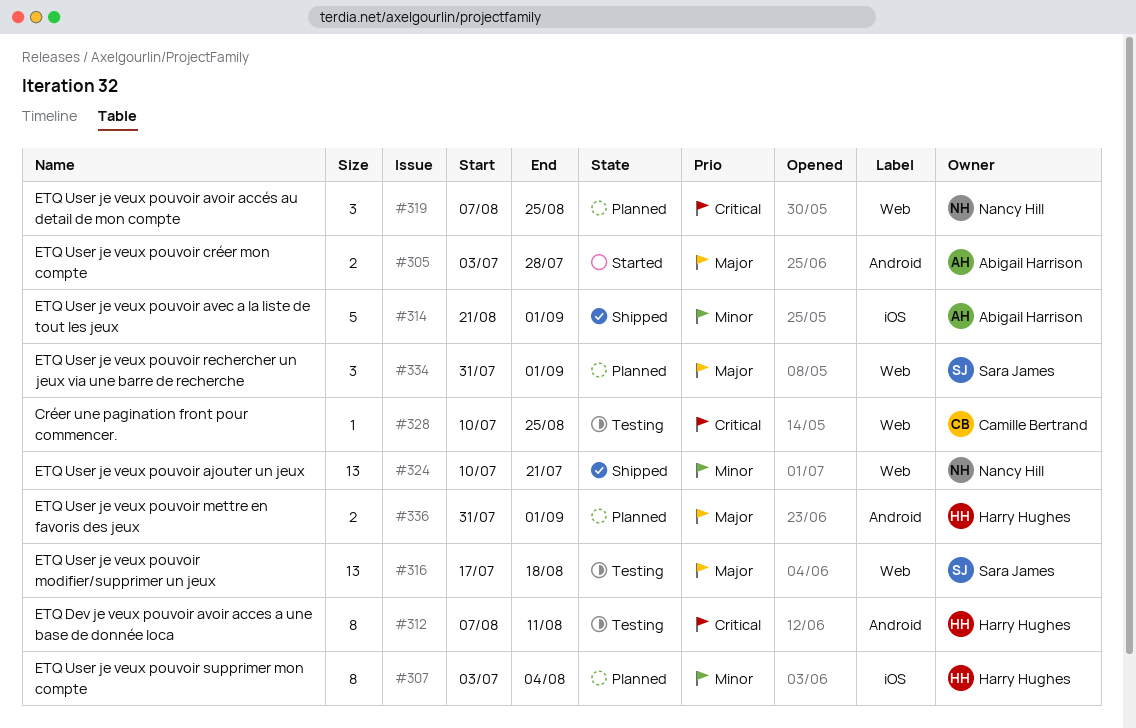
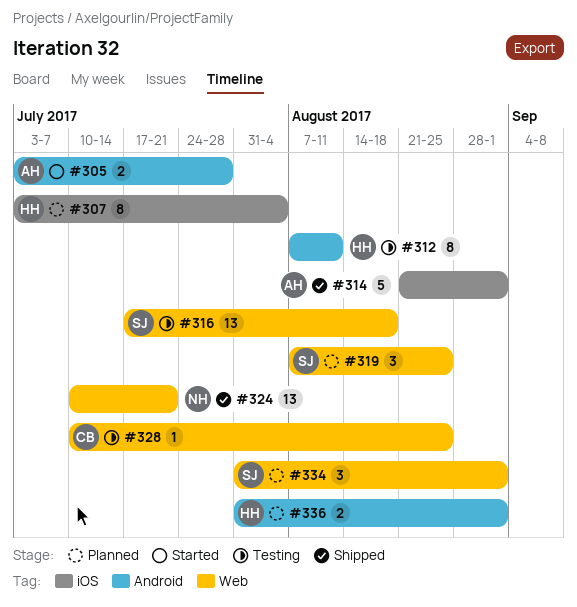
#319, owner: Nancy Hill -> Sara James

